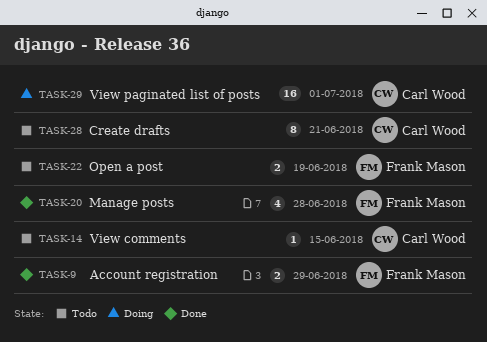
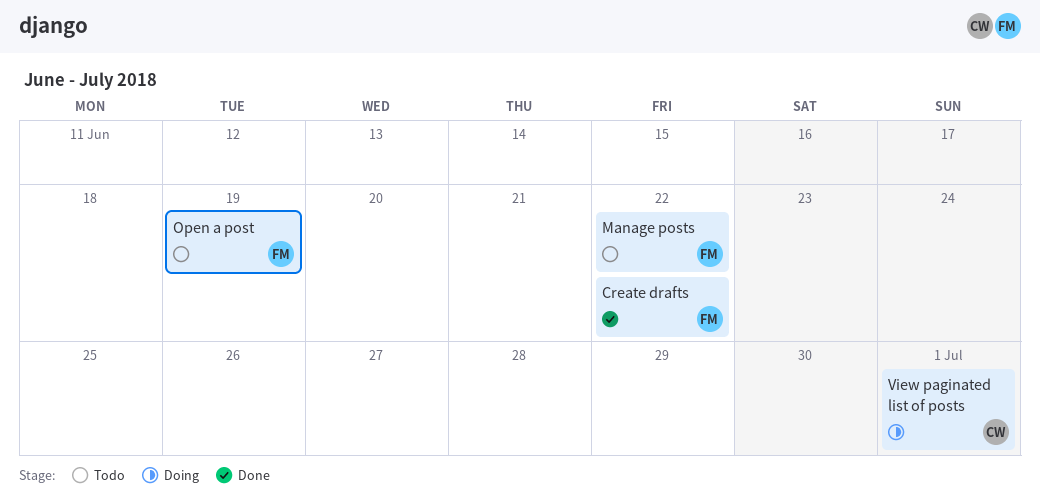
Account registration: present -> none
Create drafts, status: Todo -> Done
Create drafts, owner: Carl Wood -> Frank Mason
Create drafts, due: Jun 21 -> Jun 22
Manage posts, status: Done -> Todo
Manage posts, due: Jun 28 -> Jun 22
View comments: present -> none

